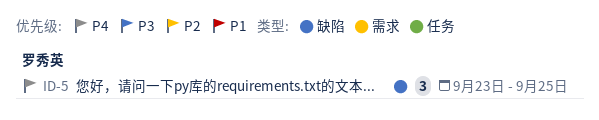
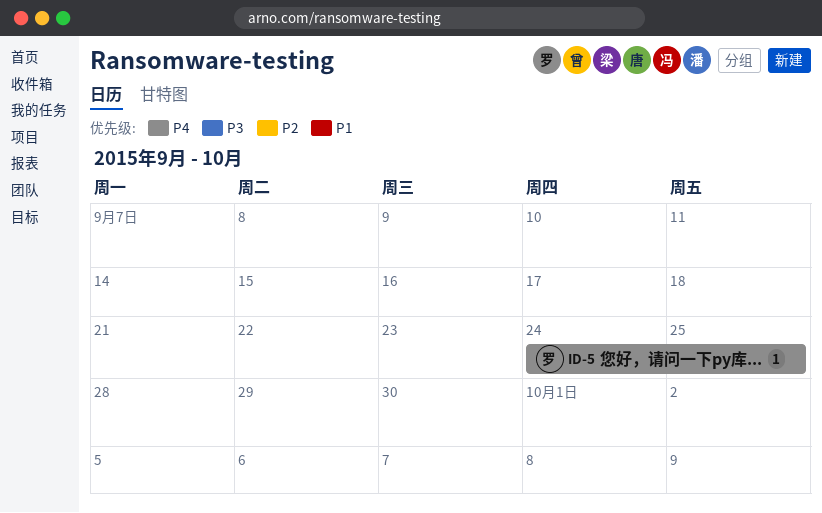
ID-5, estimate: 3 -> 1
ID-5, start: Sep 23 -> Sep 24

